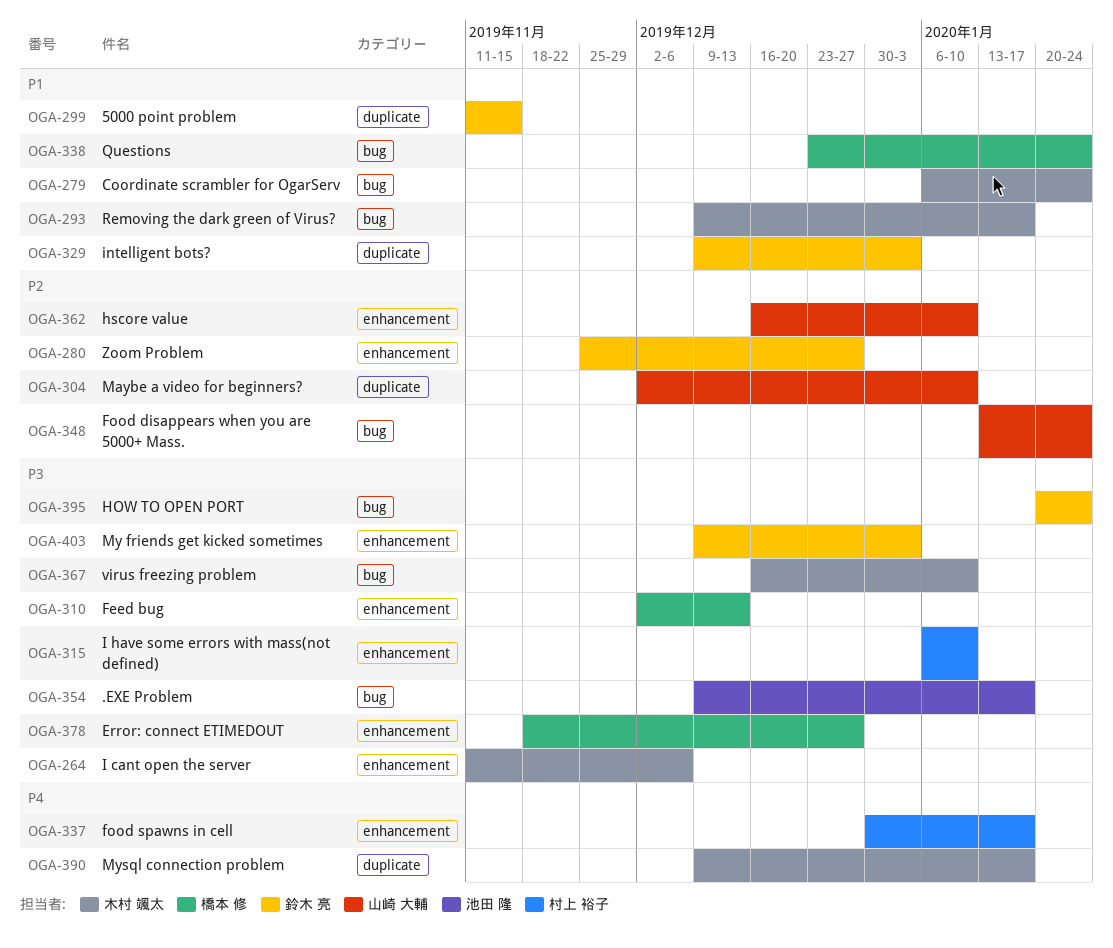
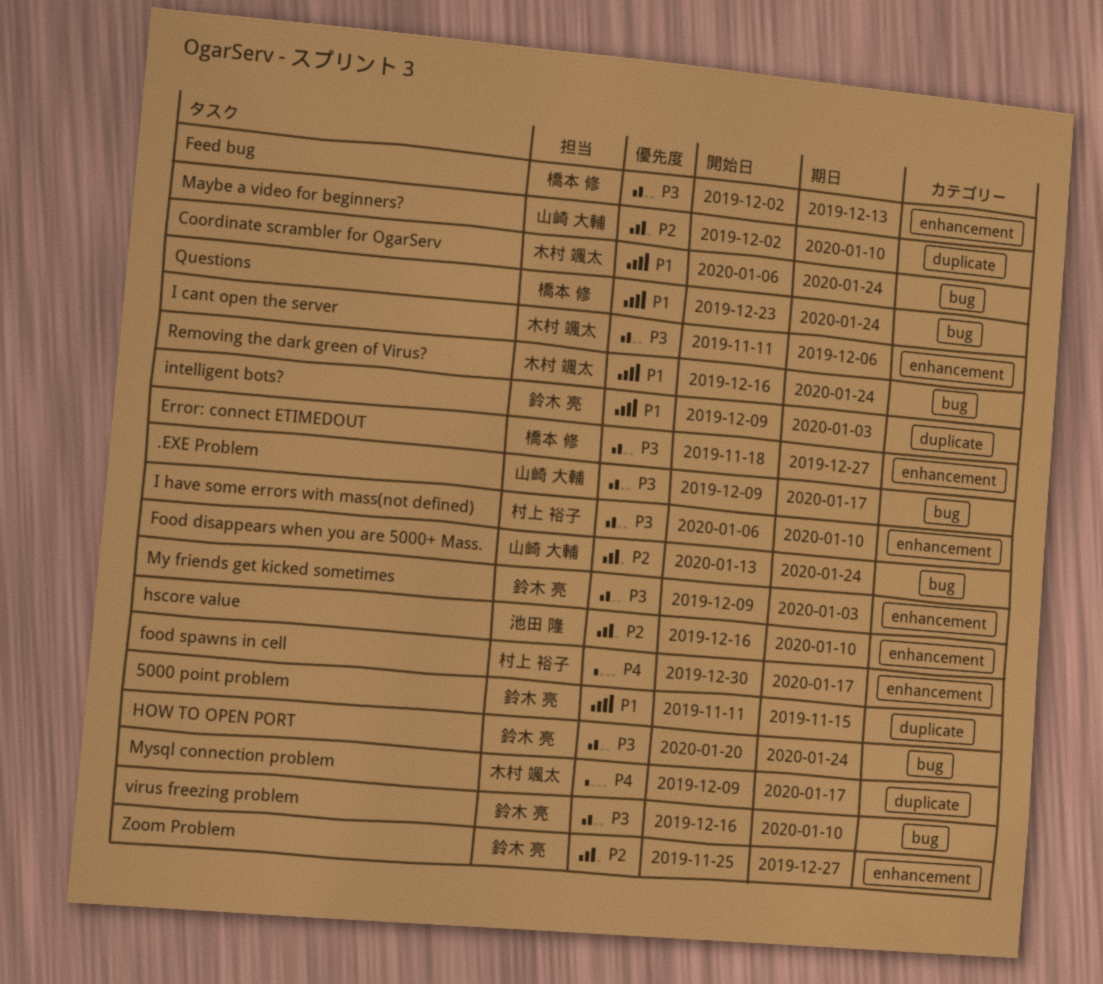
.EXE Problem, owner: 池田 隆 -> 山崎 大輔
hscore value, owner: 山崎 大輔 -> 池田 隆
Removing the dark green of Virus?, start: Dec 9 -> Dec 16
Removing the dark green of Virus?, due: Jan 17 -> Jan 24
virus freezing problem, owner: 木村 颯太 -> 鈴木 亮

